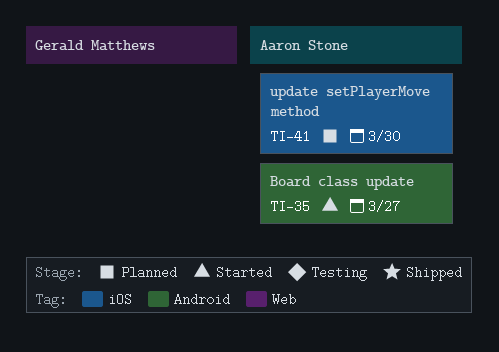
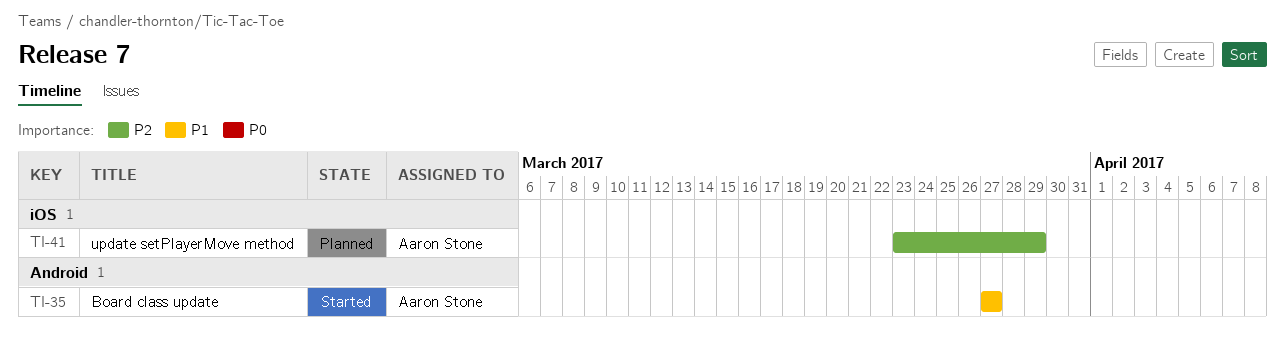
TI-41, due: Mar 30 -> Mar 29

